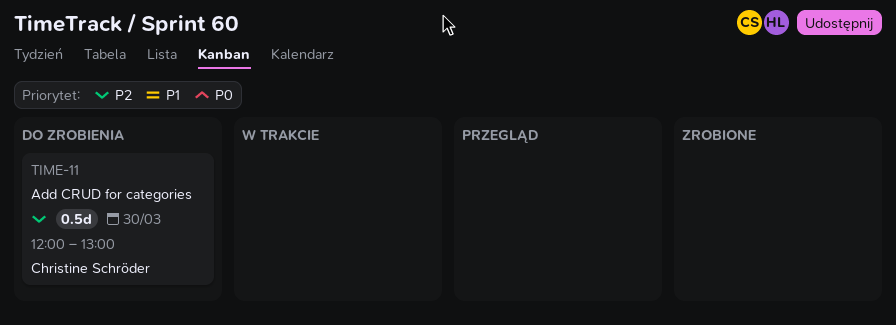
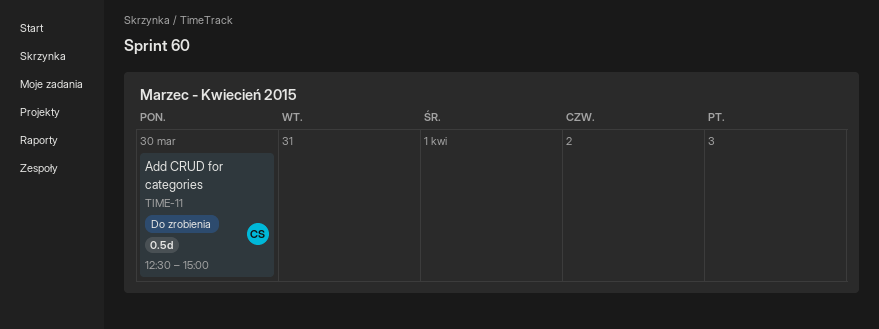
TIME-11, begins: 12:00 -> 12:30
TIME-11, ends: 13:00 -> 15:00

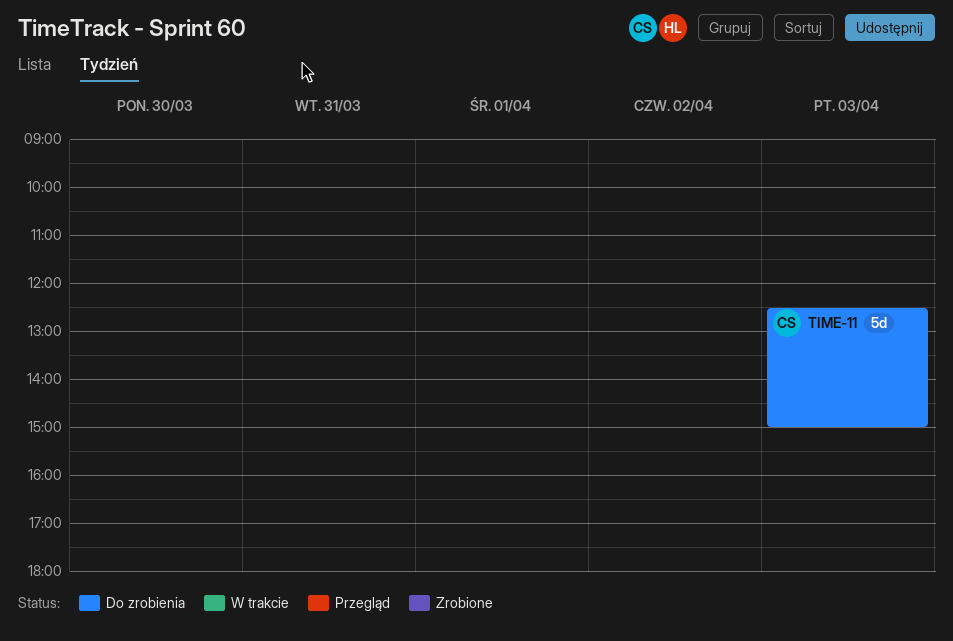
TIME-11, estimate: 0.5d -> 5d
TIME-11, day: Mar 30 -> Apr 3

